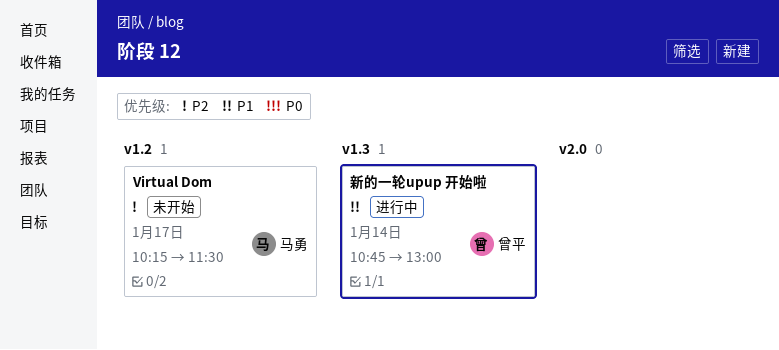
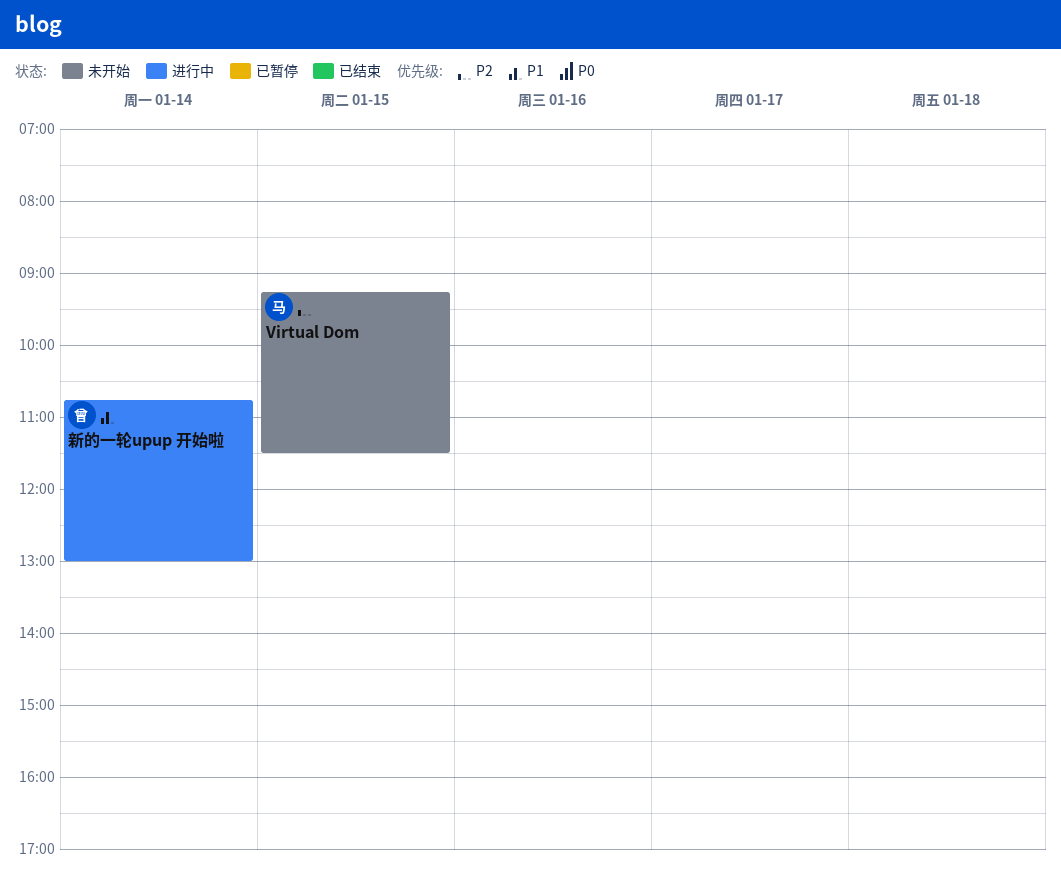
Virtual Dom, day: Jan 17 -> Jan 15
Virtual Dom, begins: 10:15 -> 09:15

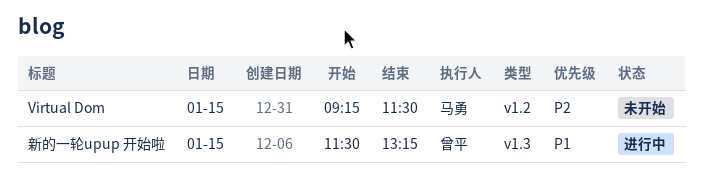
新的一轮upup 开始啦, day: Jan 14 -> Jan 15
新的一轮upup 开始啦, begins: 10:45 -> 11:30
新的一轮upup 开始啦, ends: 13:00 -> 13:15

